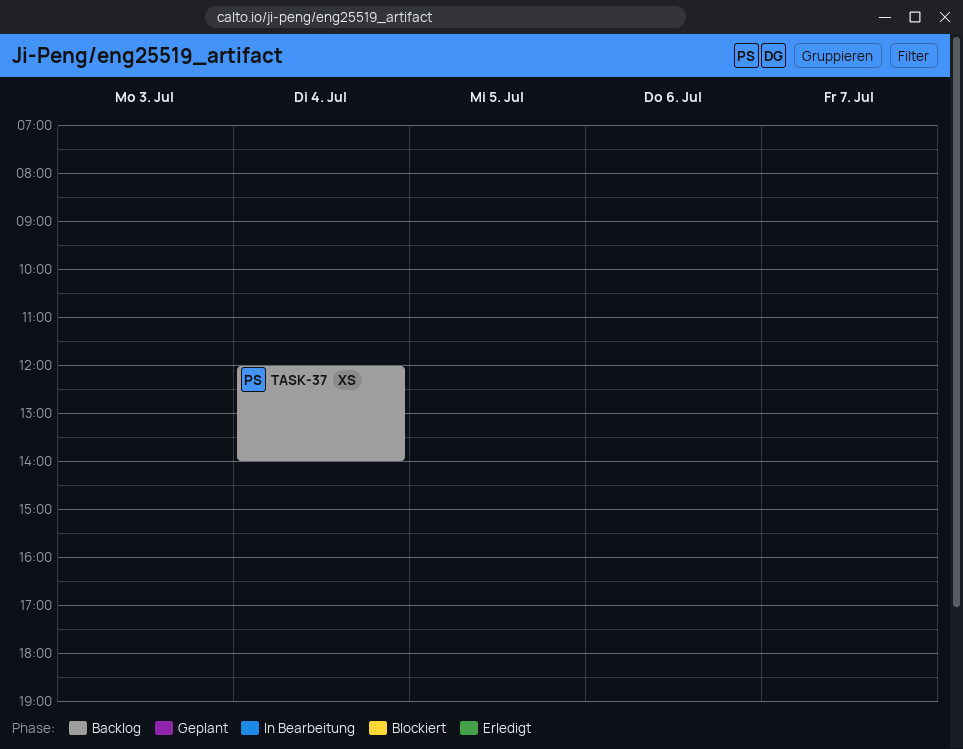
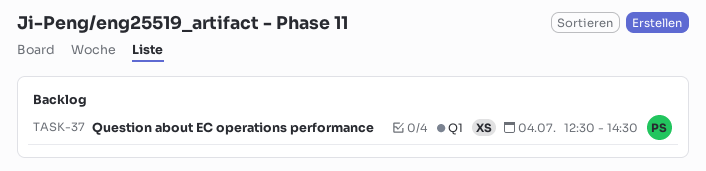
TASK-37, begins: 12:00 -> 12:30
TASK-37, ends: 14:00 -> 14:30

